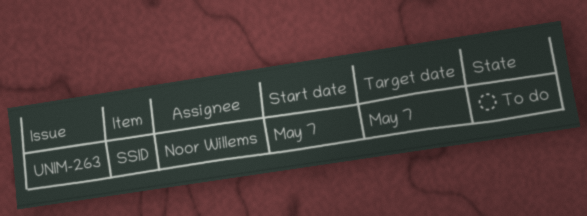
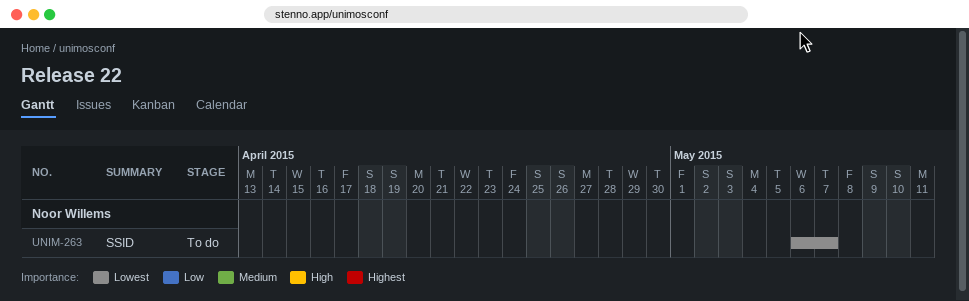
UNIM-263, start: May 7 -> May 6

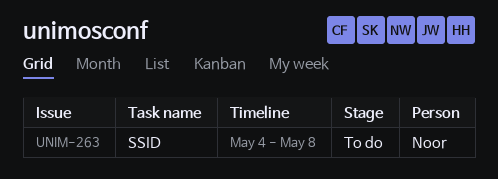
UNIM-263, start: May 6 -> May 4
UNIM-263, due: May 7 -> May 8

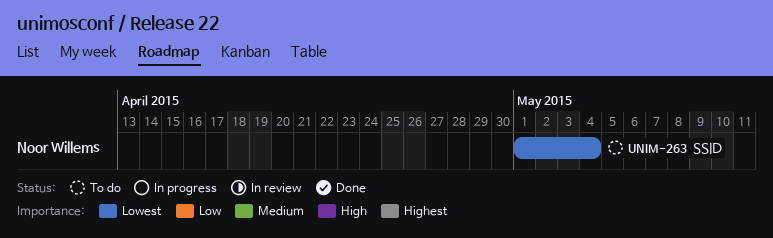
UNIM-263, start: May 4 -> May 1
UNIM-263, due: May 8 -> May 4

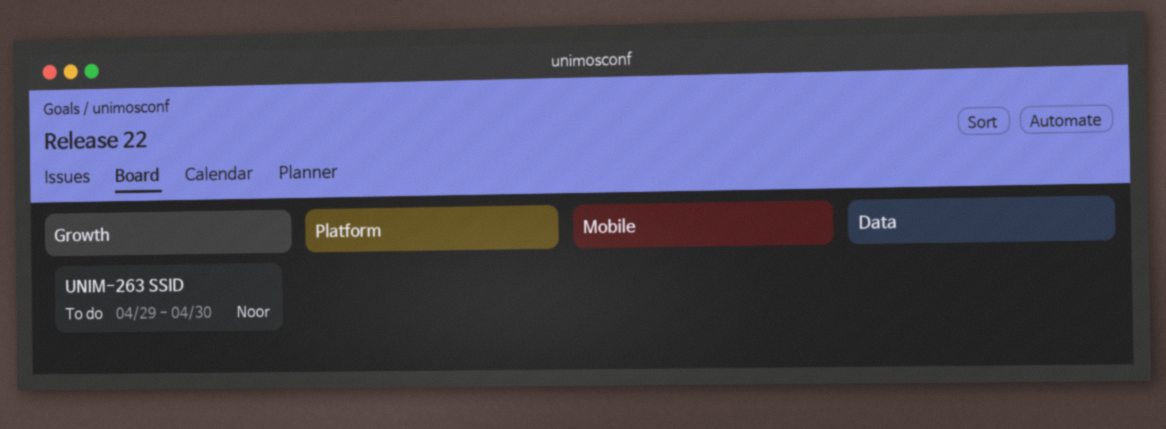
UNIM-263, start: May 1 -> Apr 29
UNIM-263, due: May 4 -> Apr 30

